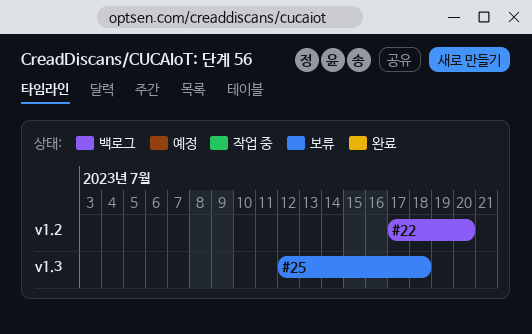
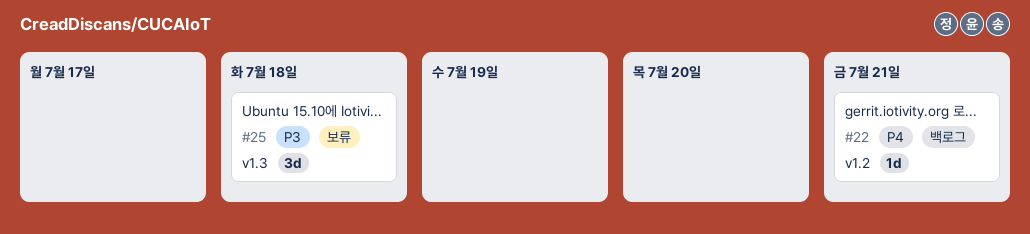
#22, due: Jul 20 -> Jul 21

